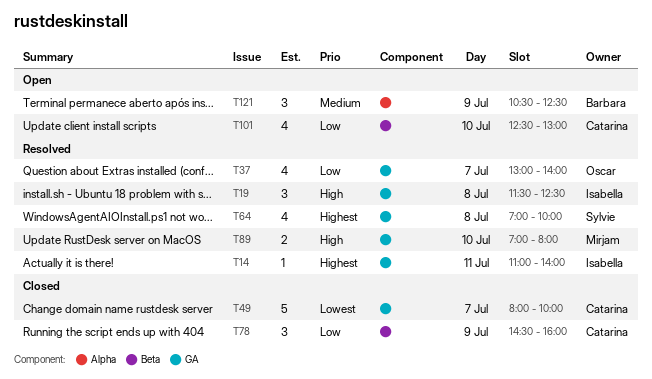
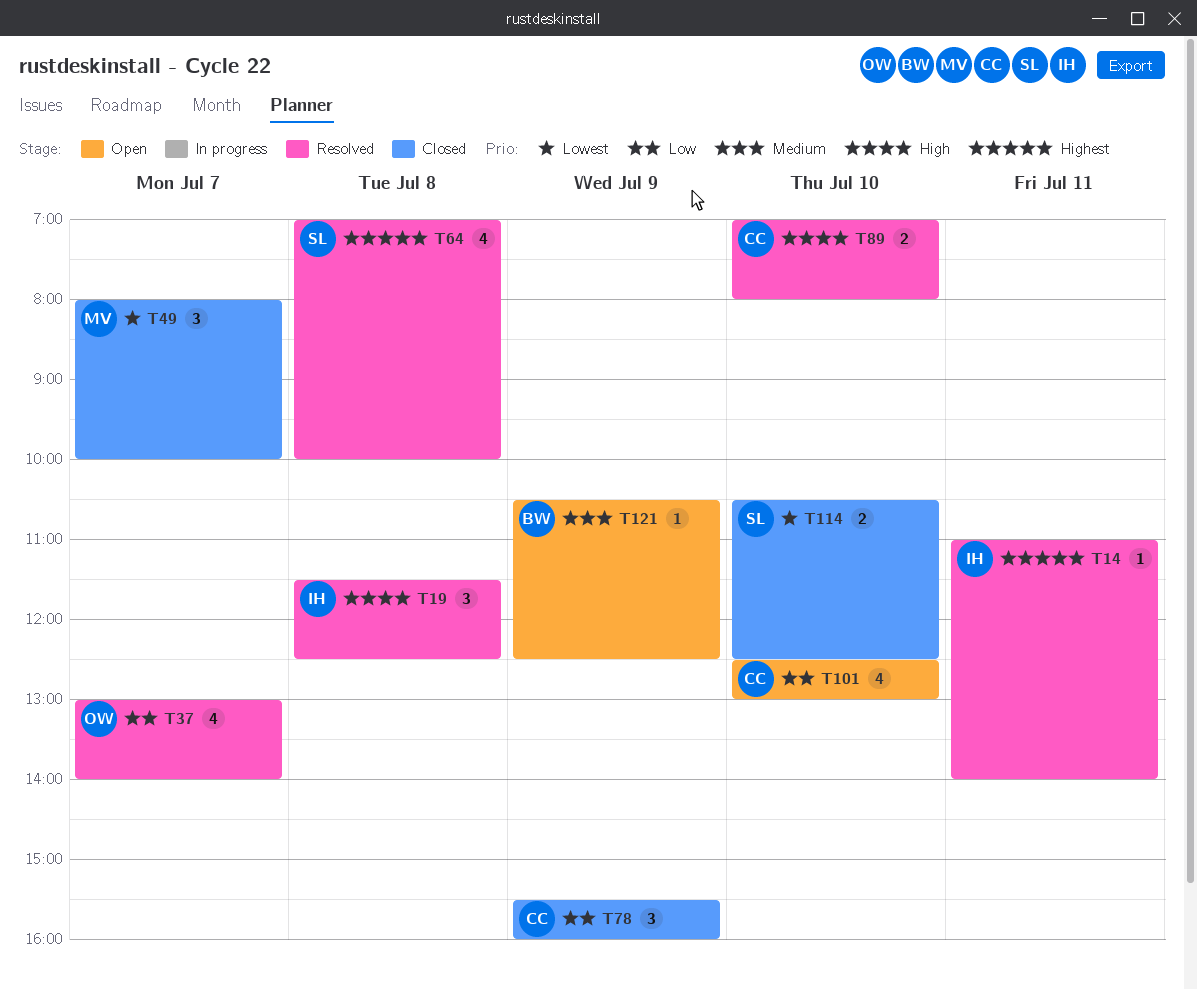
T49, owner: Catarina -> Mirjam
T49, estimate: 5 -> 3
T78, begins: 14:30 -> 15:30
T89, owner: Mirjam -> Catarina
T114: none -> present
T121, estimate: 3 -> 1

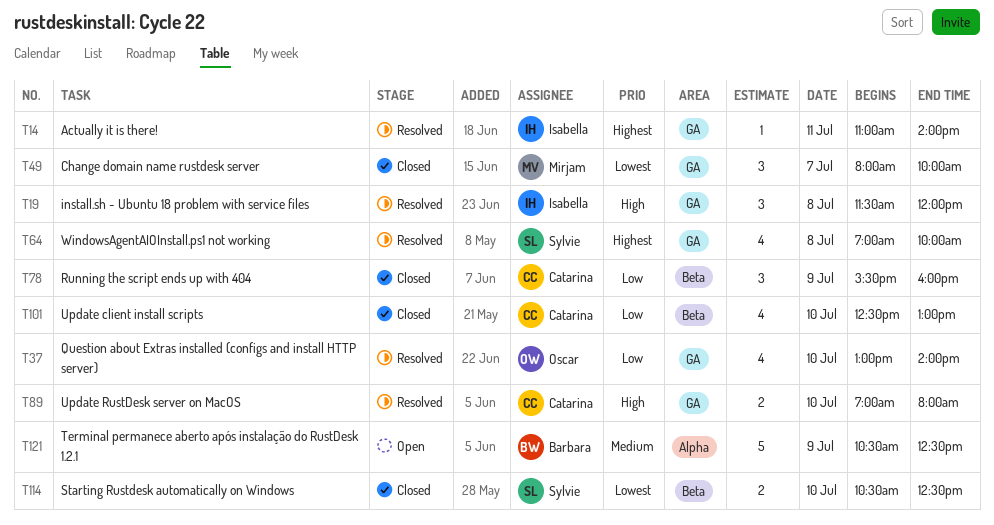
T19, ends: 12:30 -> 12:00
T37, day: Jul 7 -> Jul 10
T101, status: Open -> Closed
T121, estimate: 1 -> 5

